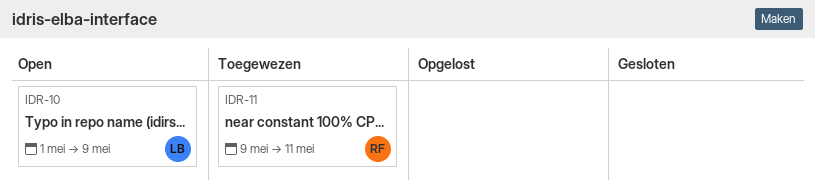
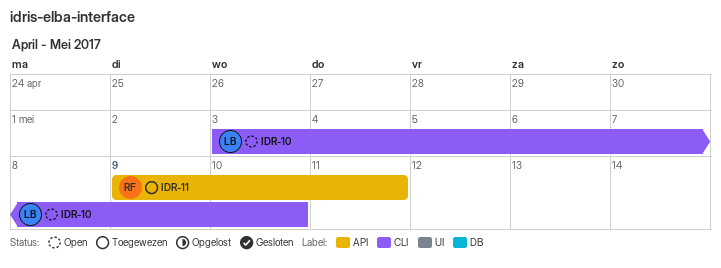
IDR-10, start: May 1 -> May 3
IDR-10, due: May 9 -> May 10

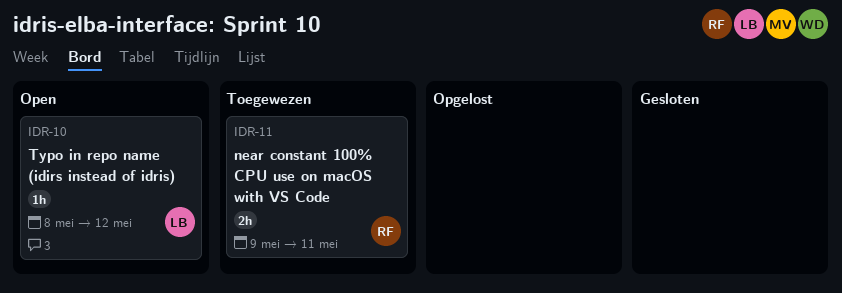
IDR-10, start: May 3 -> May 8
IDR-10, due: May 10 -> May 12

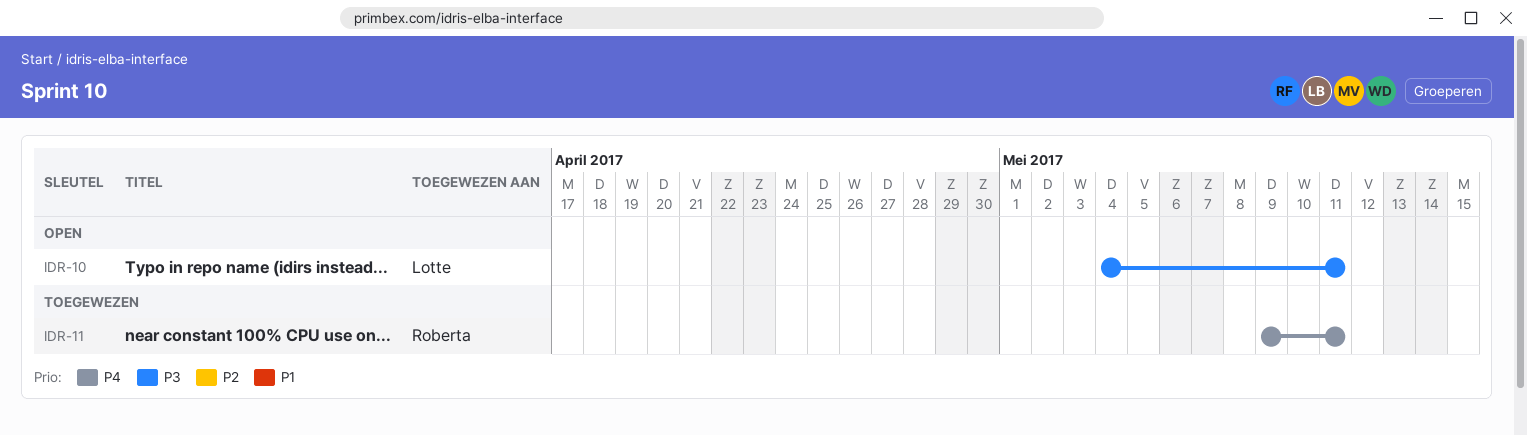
IDR-10, start: May 8 -> May 4
IDR-10, due: May 12 -> May 11

